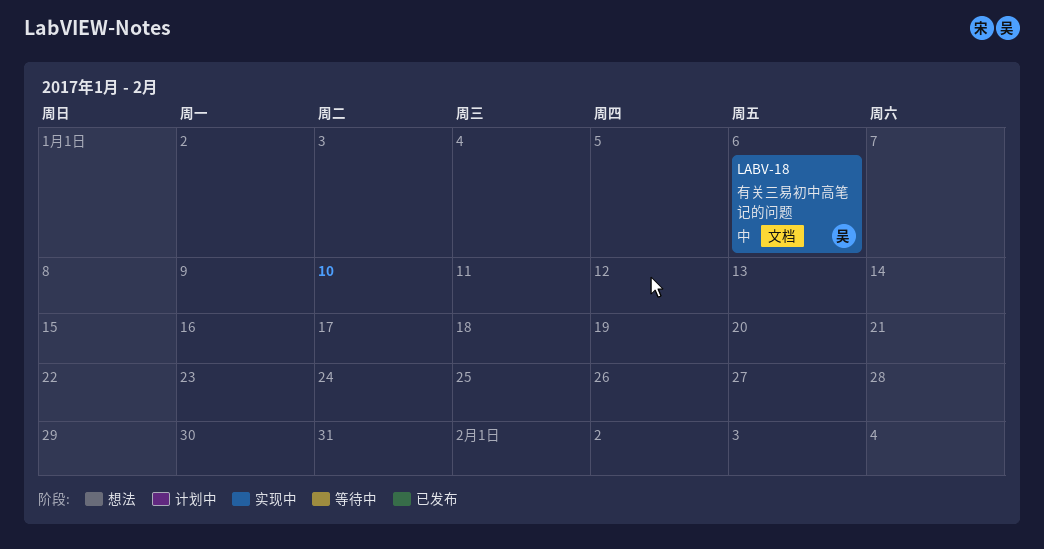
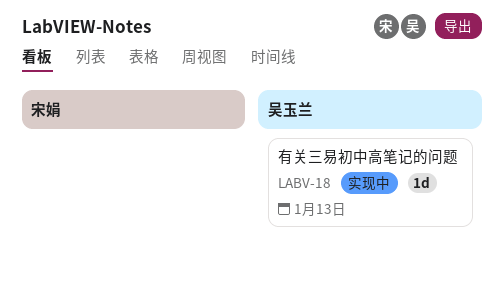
LABV-18, due: Jan 6 -> Jan 13

